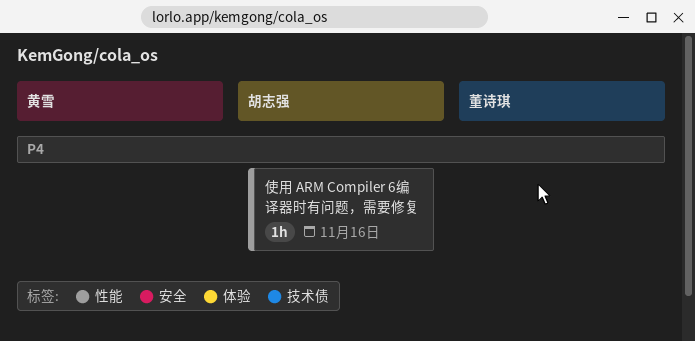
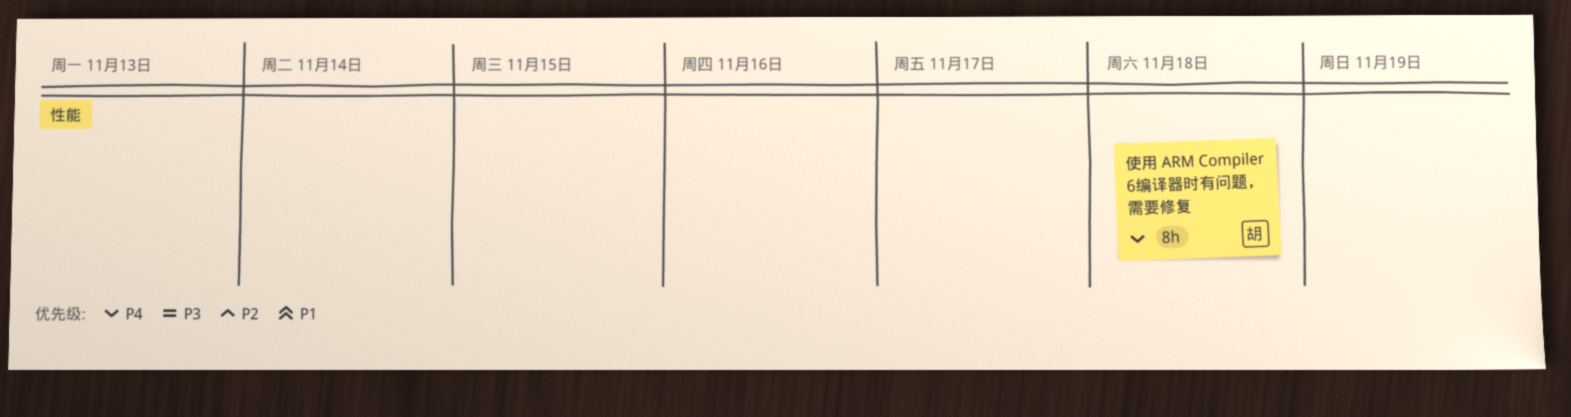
使用 ARM Compiler 6编译器时有问题，需要修复, estimate: 1h -> 8h
使用 ARM Compiler 6编译器时有问题，需要修复, due: Nov 16 -> Nov 18

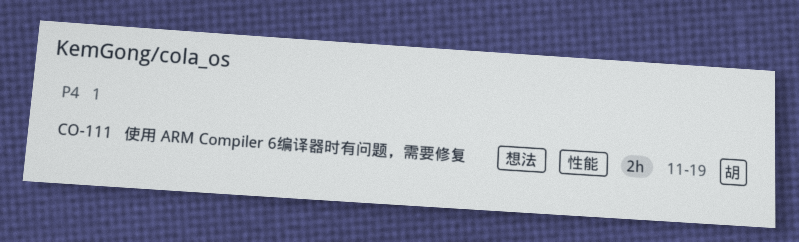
使用 ARM Compiler 6编译器时有问题，需要修复, estimate: 8h -> 2h
使用 ARM Compiler 6编译器时有问题，需要修复, due: Nov 18 -> Nov 19

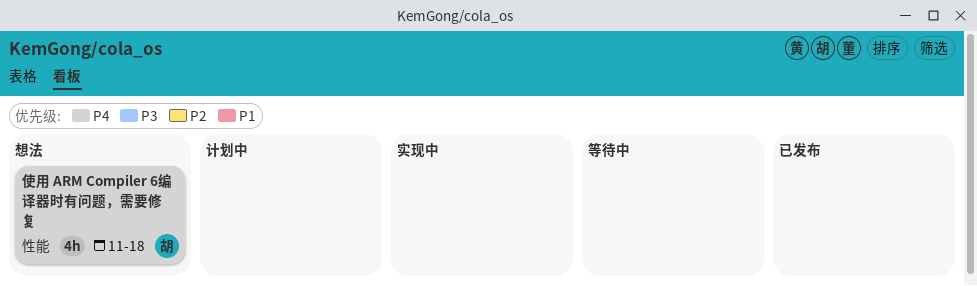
使用 ARM Compiler 6编译器时有问题，需要修复, estimate: 2h -> 4h
使用 ARM Compiler 6编译器时有问题，需要修复, due: Nov 19 -> Nov 18

